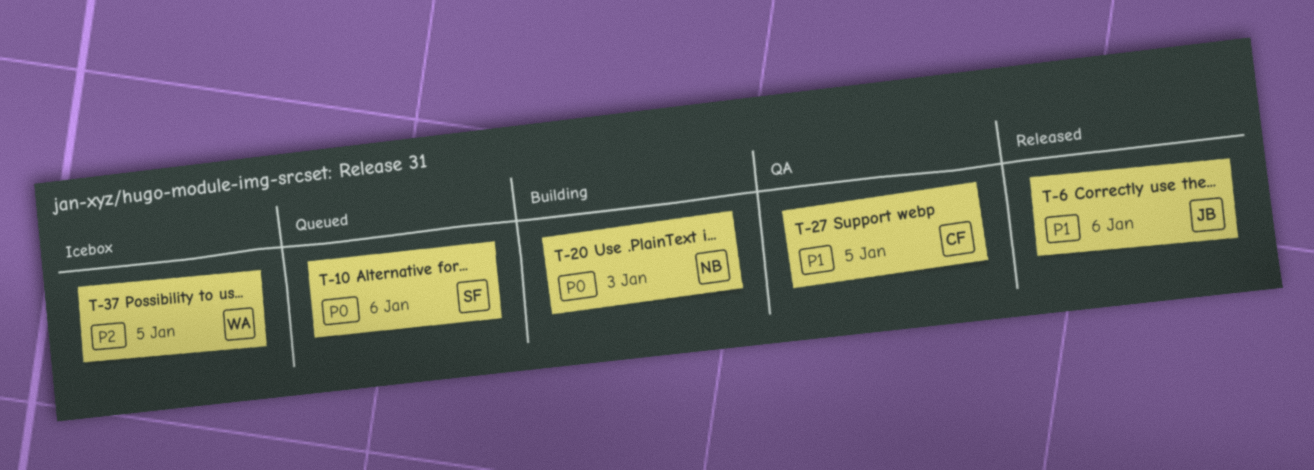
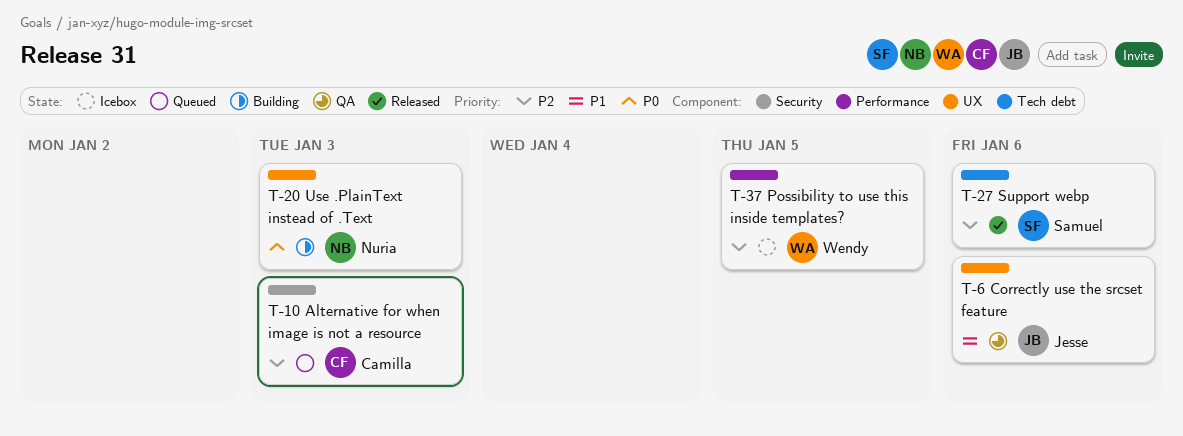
T-6, status: Released -> QA
T-10, owner: Samuel -> Camilla
T-10, priority: P0 -> P2
T-10, due: Jan 6 -> Jan 3
T-27, status: QA -> Released
T-27, owner: Camilla -> Samuel
T-27, priority: P1 -> P2
T-27, due: Jan 5 -> Jan 6

